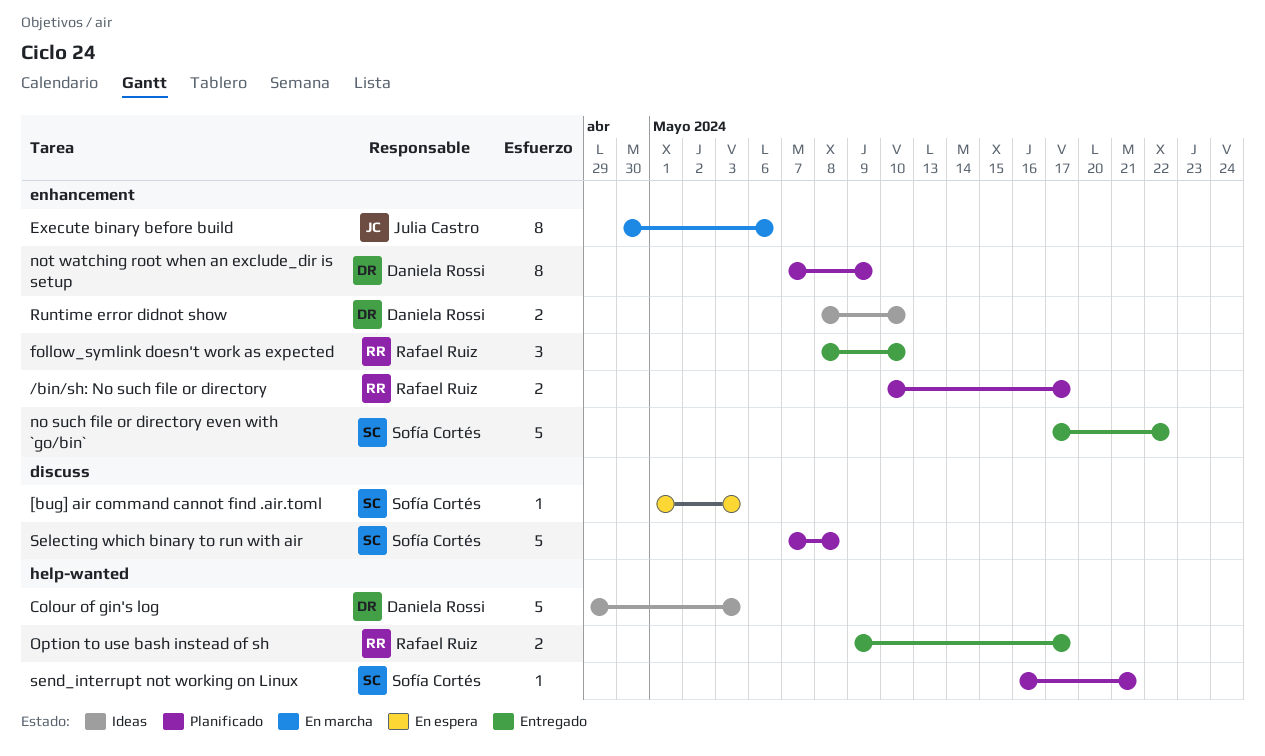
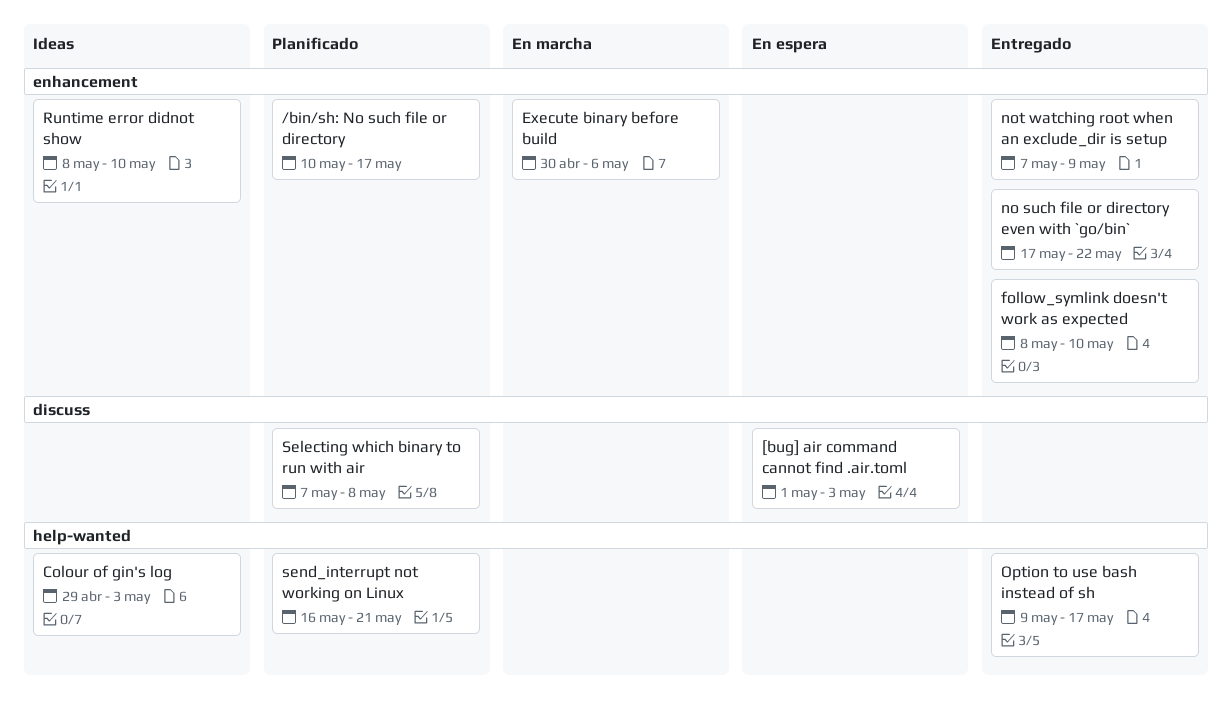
not watching root when an exclude_dir is setup, status: Planificado -> Entregado

